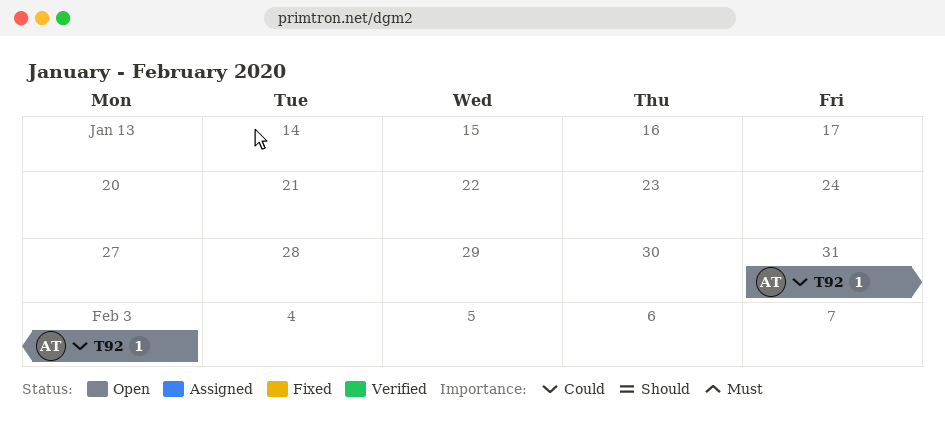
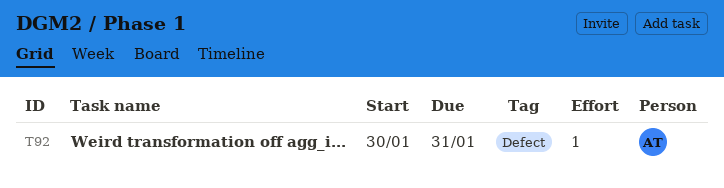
T92, start: Jan 31 -> Jan 30
T92, due: Feb 3 -> Jan 31

